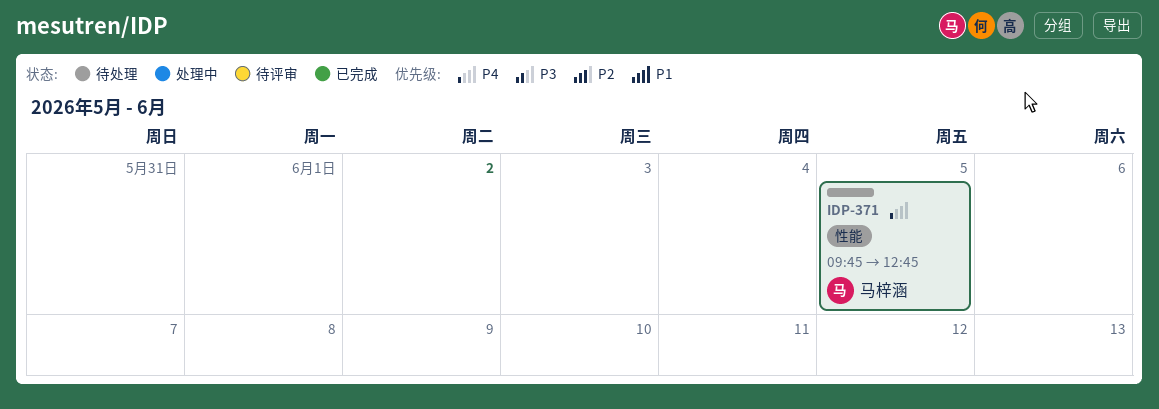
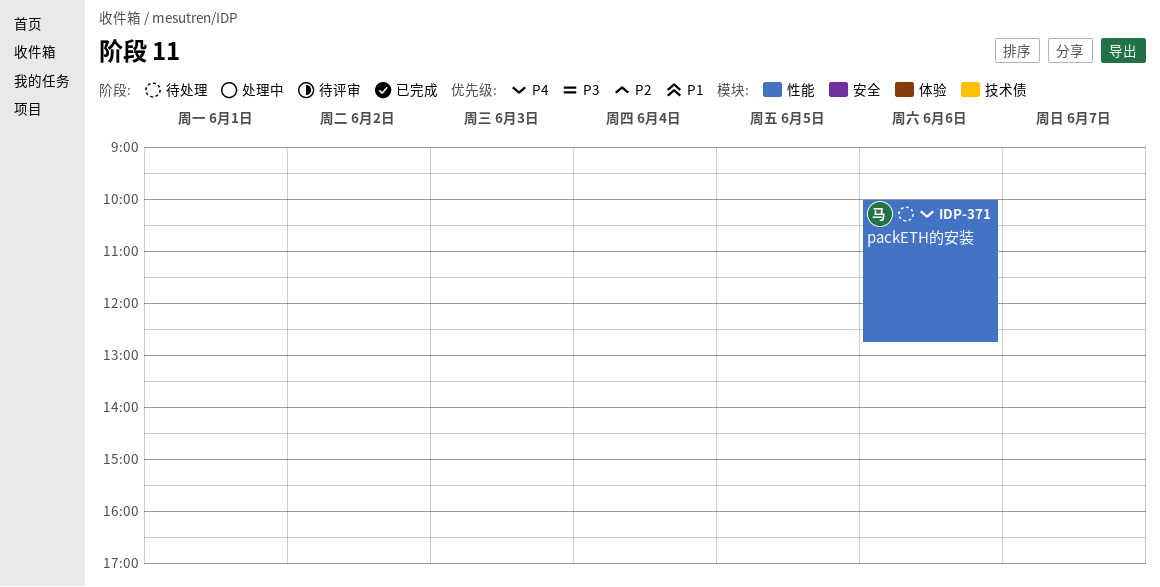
IDP-371, day: Jun 5 -> Jun 6
IDP-371, begins: 09:45 -> 10:00

